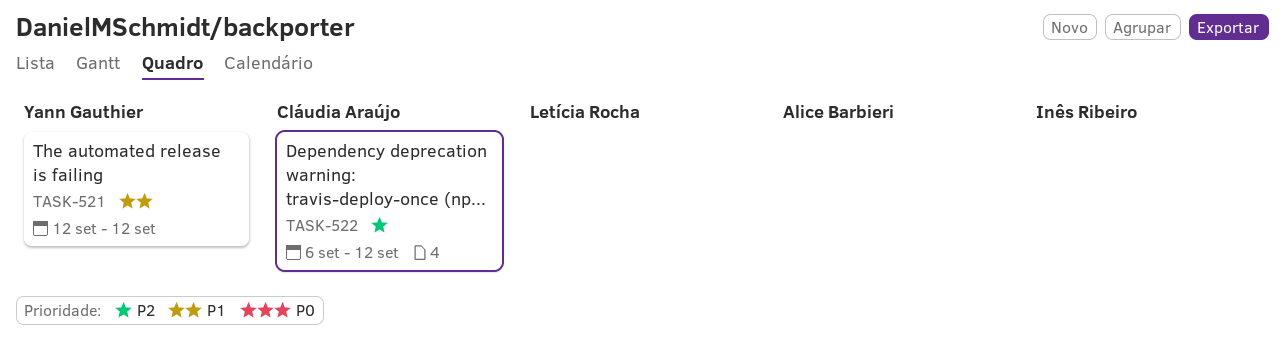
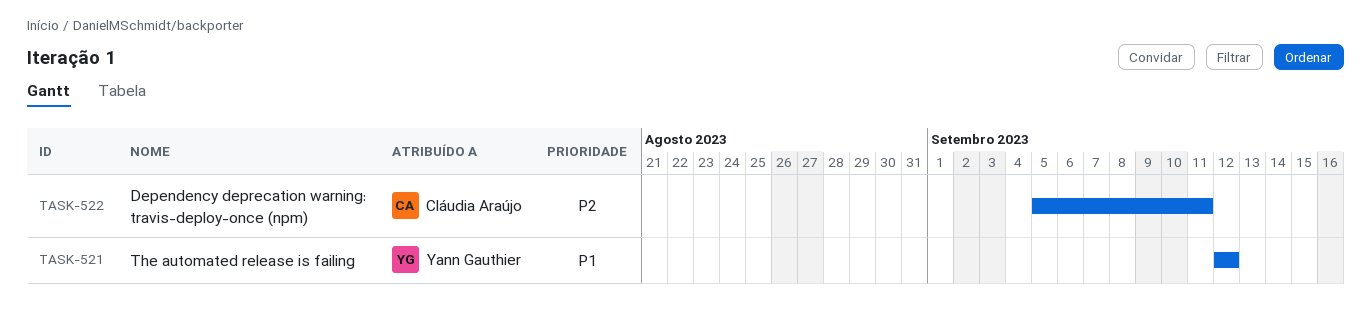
TASK-522, start: Sep 6 -> Sep 5
TASK-522, due: Sep 12 -> Sep 11

